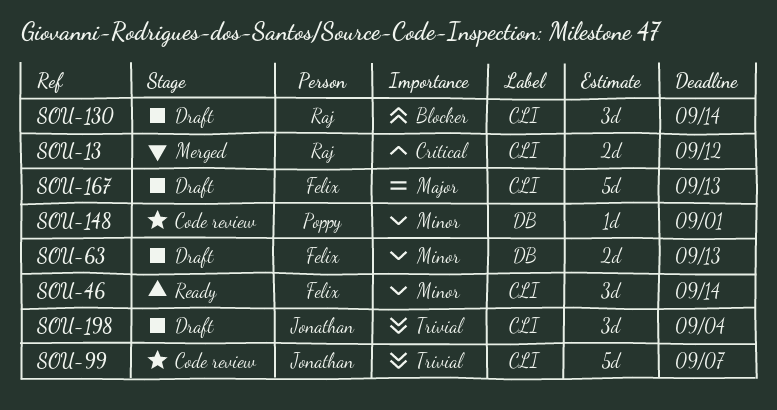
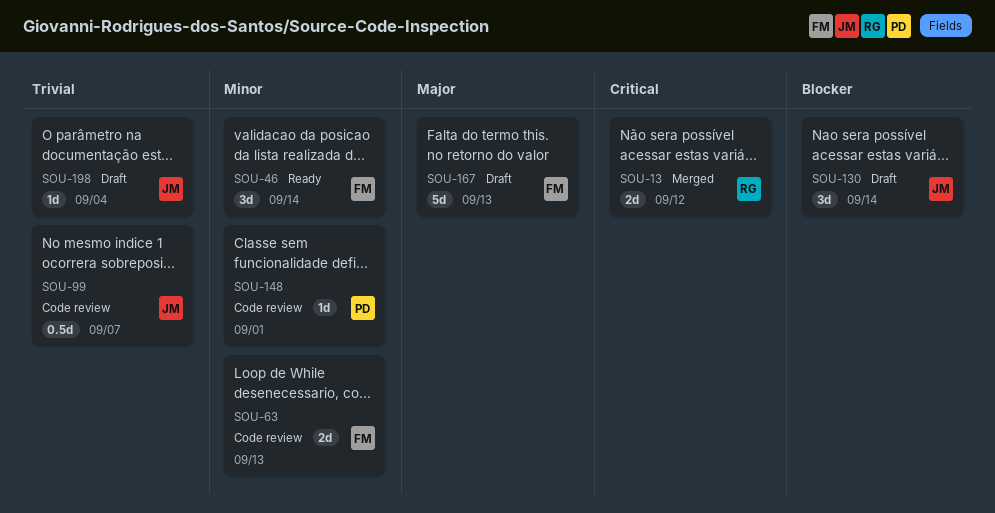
SOU-63, status: Draft -> Code review
SOU-99, estimate: 5d -> 0.5d
SOU-130, owner: Raj -> Jonathan
SOU-198, estimate: 3d -> 1d

